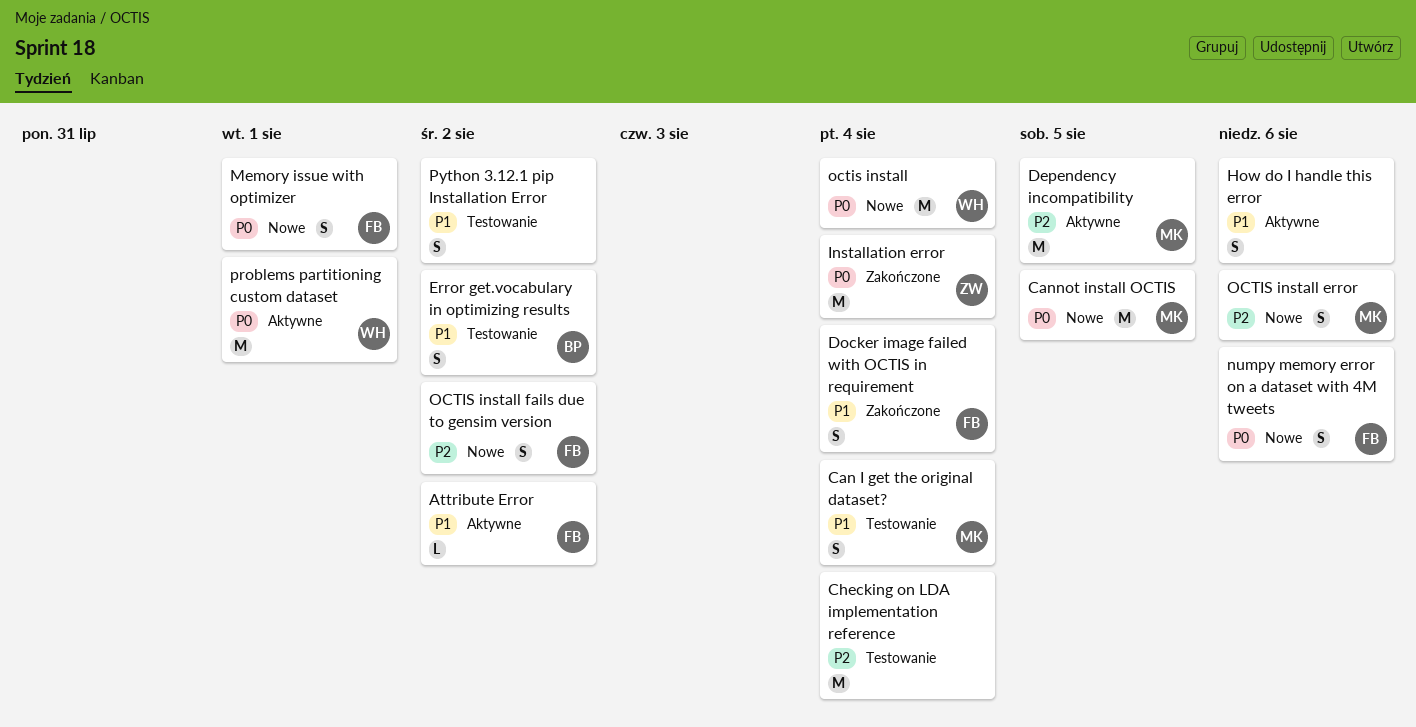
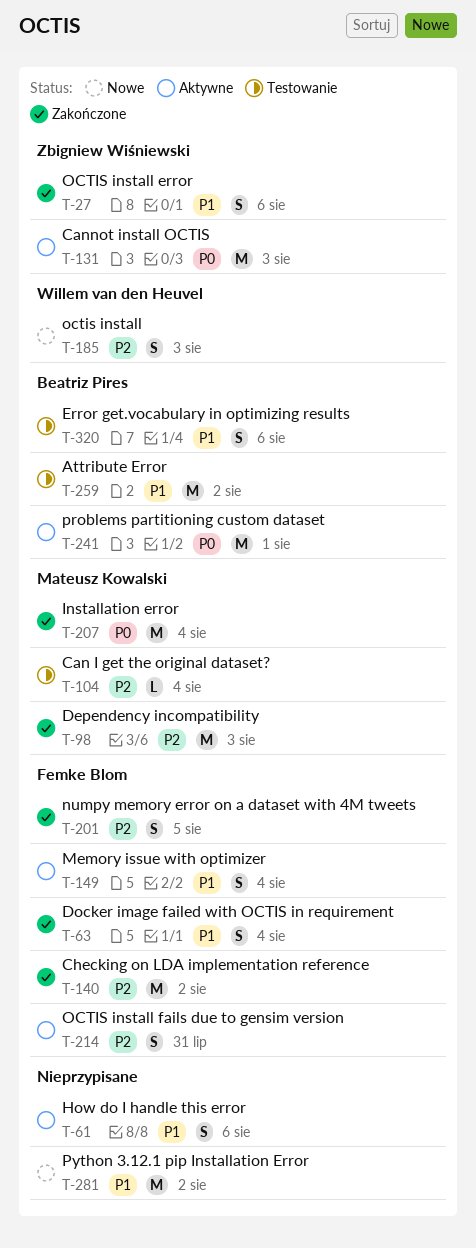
Attribute Error, status: Aktywne -> Testowanie
Attribute Error, owner: Femke Blom -> Beatriz Pires
Attribute Error, estimate: L -> M
Can I get the original dataset?, priority: P1 -> P2
Can I get the original dataset?, estimate: S -> L
Cannot install OCTIS, status: Nowe -> Aktywne
Cannot install OCTIS, owner: Mateusz Kowalski -> Zbigniew Wiśniewski
Cannot install OCTIS, due: Aug 5 -> Aug 3
Checking on LDA implementation reference, status: Testowanie -> Zakończone
Checking on LDA implementation reference, owner: none -> Femke Blom
Checking on LDA implementation reference, due: Aug 4 -> Aug 2
Dependency incompatibility, status: Aktywne -> Zakończone
Dependency incompatibility, due: Aug 5 -> Aug 3
Error get.vocabulary in optimizing results, due: Aug 2 -> Aug 6
Installation error, owner: Zbigniew Wiśniewski -> Mateusz Kowalski
Memory issue with optimizer, status: Nowe -> Aktywne
Memory issue with optimizer, priority: P0 -> P1
Memory issue with optimizer, due: Aug 1 -> Aug 4
numpy memory error on a dataset with 4M tweets, status: Nowe -> Zakończone
numpy memory error on a dataset with 4M tweets, priority: P0 -> P2
numpy memory error on a dataset with 4M tweets, due: Aug 6 -> Aug 5
octis install, priority: P0 -> P2
octis install, estimate: M -> S
octis install, due: Aug 4 -> Aug 3
OCTIS install error, status: Nowe -> Zakończone
OCTIS install error, owner: Mateusz Kowalski -> Zbigniew Wiśniewski
OCTIS install error, priority: P2 -> P1
OCTIS install fails due to gensim version, status: Nowe -> Aktywne
OCTIS install fails due to gensim version, due: Aug 2 -> Jul 31
problems partitioning custom dataset, owner: Willem van den Heuvel -> Beatriz Pires
Python 3.12.1 pip Installation Error, status: Testowanie -> Nowe
Python 3.12.1 pip Installation Error, estimate: S -> M

